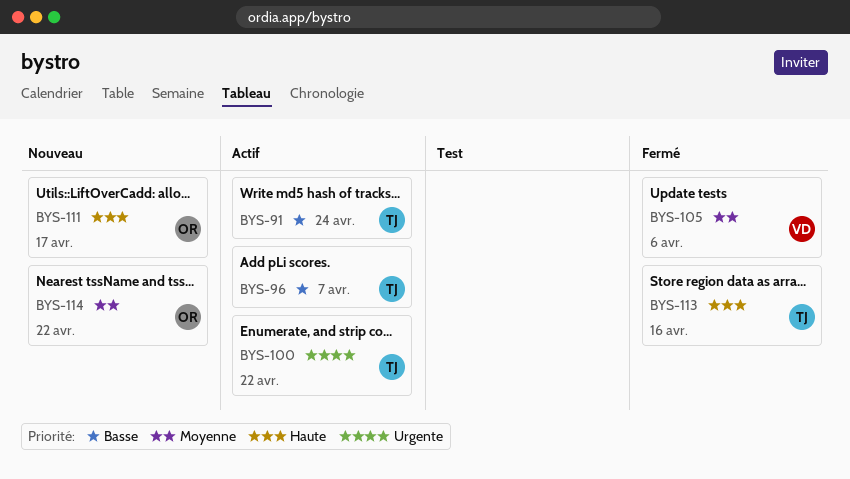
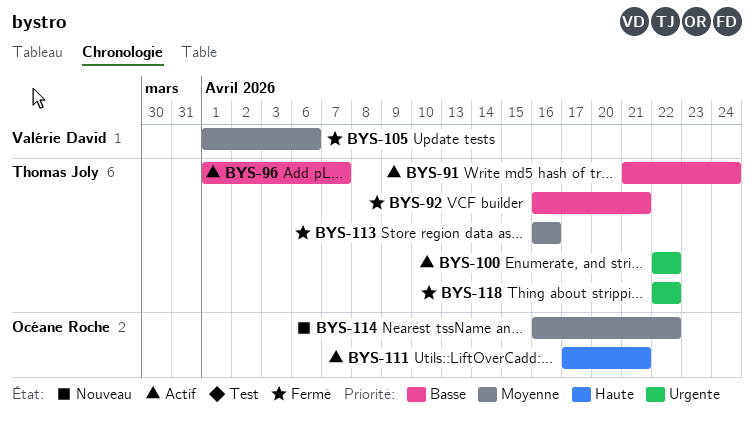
BYS-92: none -> present
BYS-111, status: Nouveau -> Actif
BYS-111, due: Apr 17 -> Apr 21
BYS-113, priority: Haute -> Moyenne
BYS-118: none -> present

